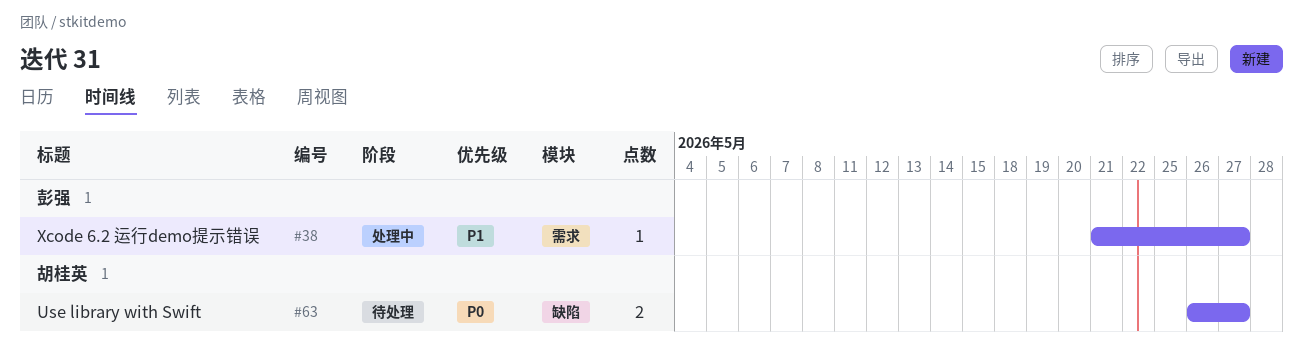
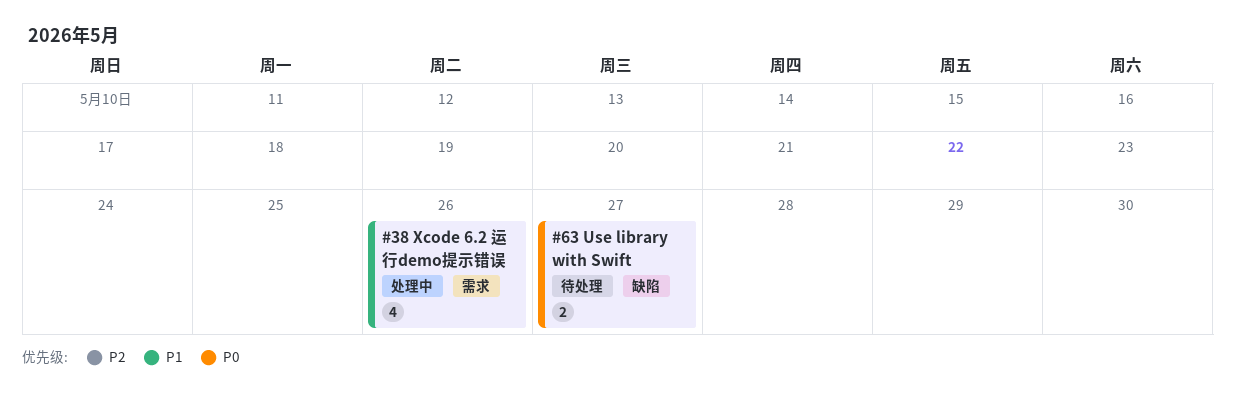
#38, estimate: 1 -> 4
#38, due: May 27 -> May 26

